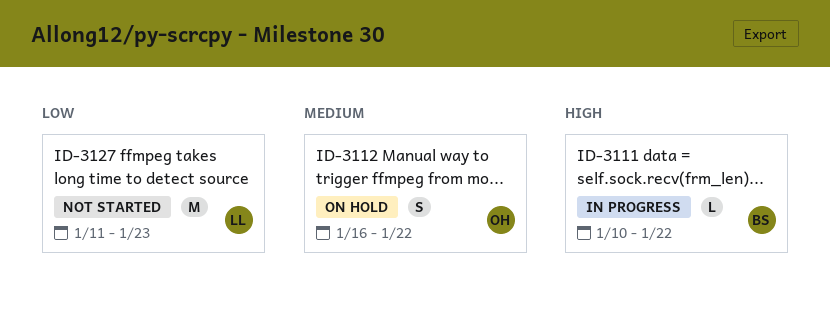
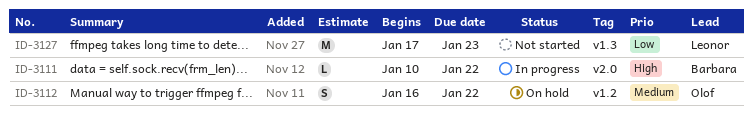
ID-3127, start: Jan 11 -> Jan 17

